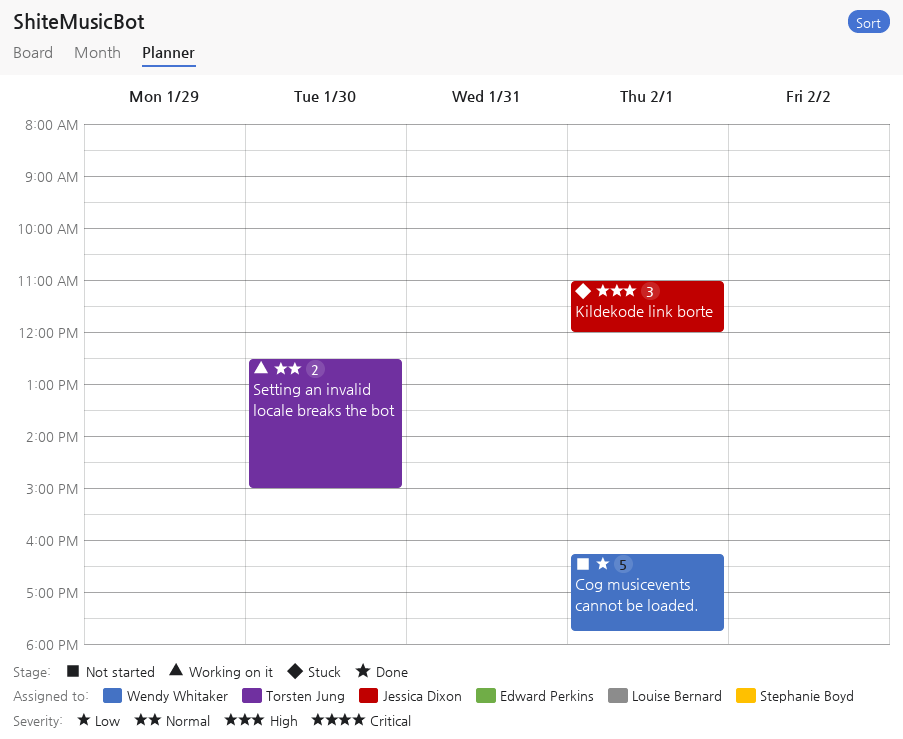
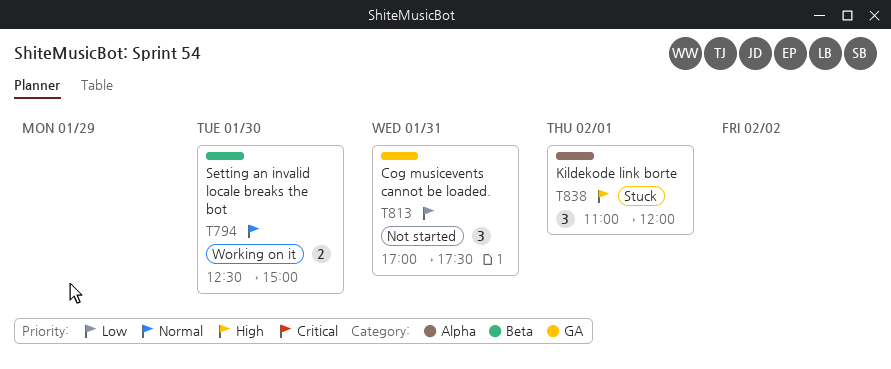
Cog musicevents cannot be loaded., estimate: 5 -> 3
Cog musicevents cannot be loaded., day: Feb 1 -> Jan 31
Cog musicevents cannot be loaded., begins: 16:15 -> 17:00
Cog musicevents cannot be loaded., ends: 17:45 -> 17:30

